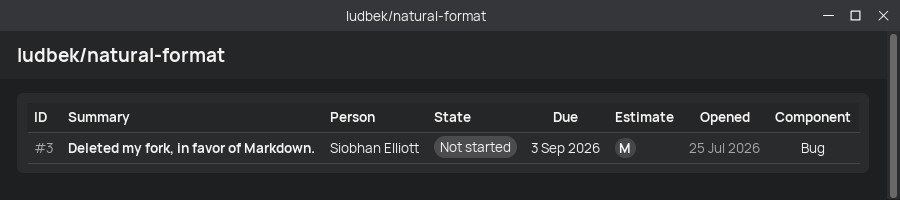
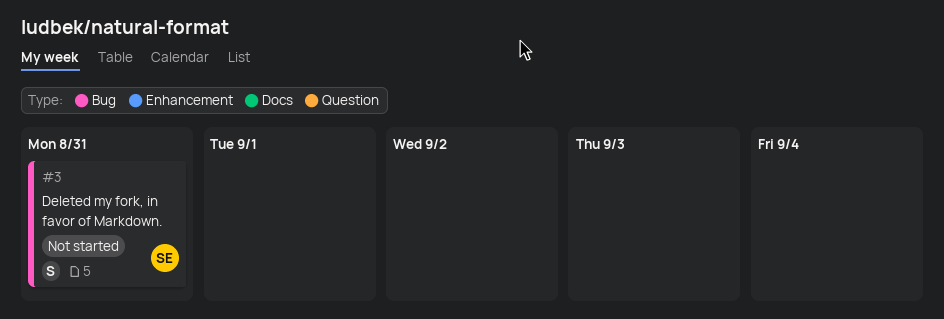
#3, estimate: M -> S
#3, due: Sep 3 -> Aug 31

